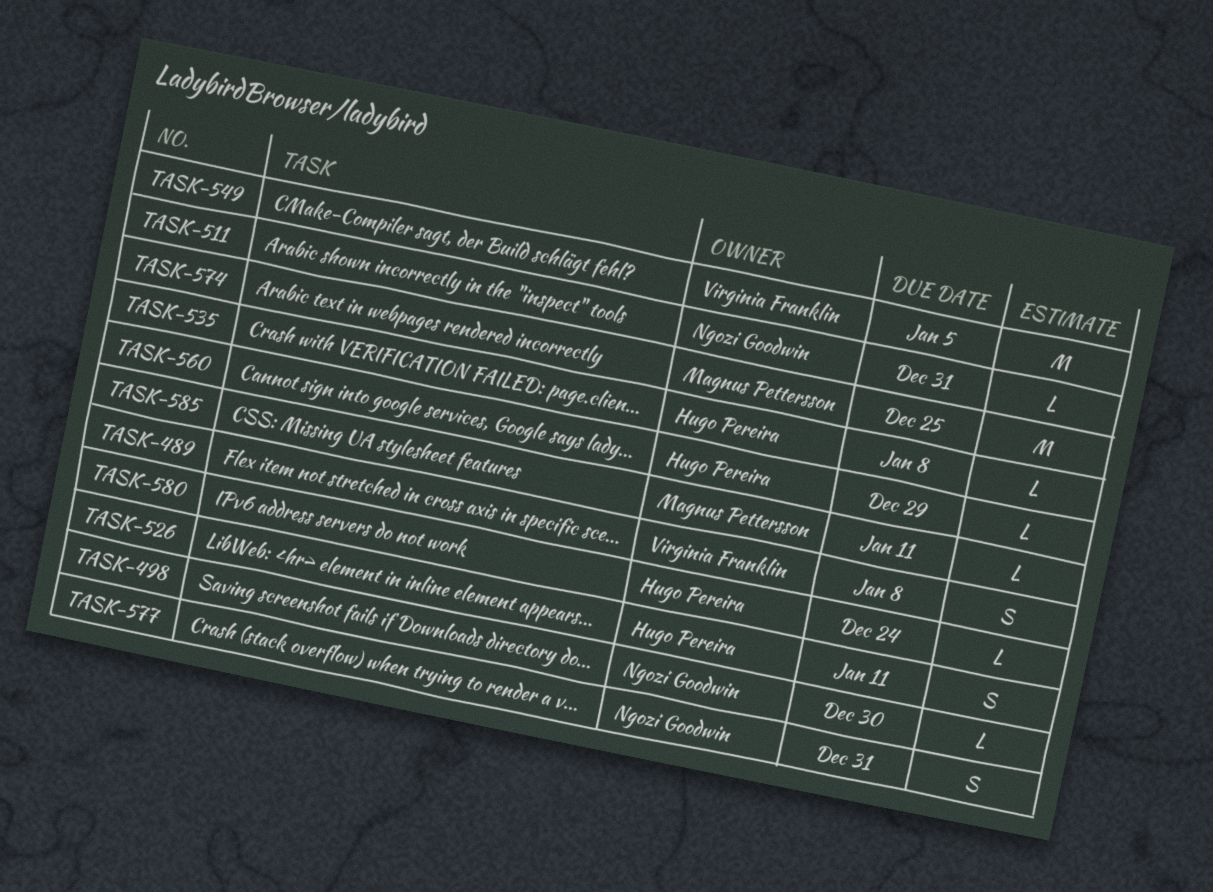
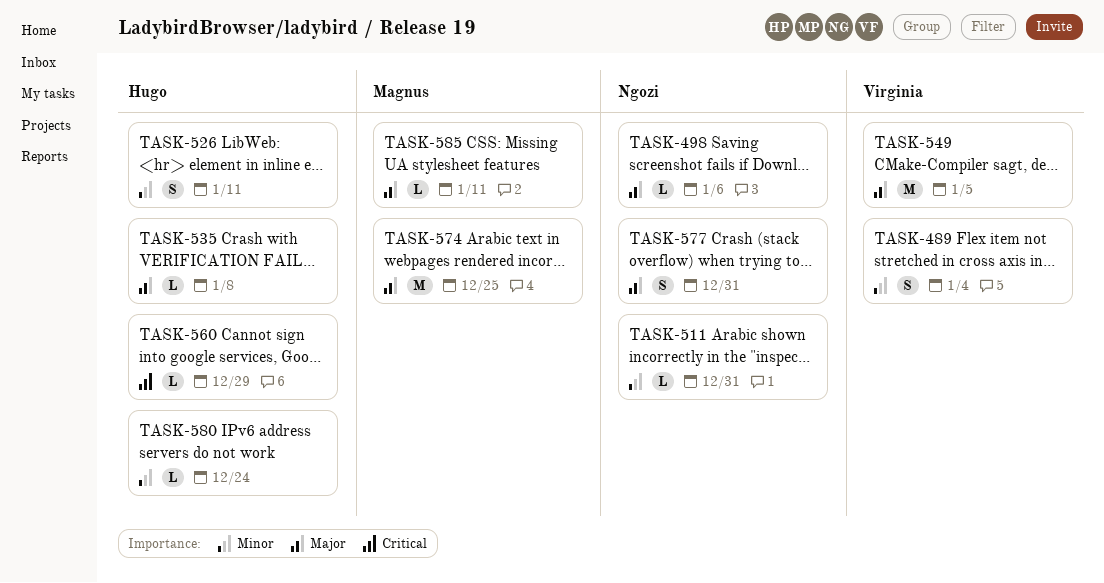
TASK-489, due: Jan 8 -> Jan 4
TASK-498, due: Dec 30 -> Jan 6

